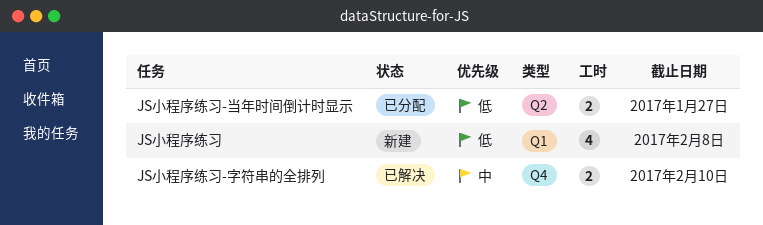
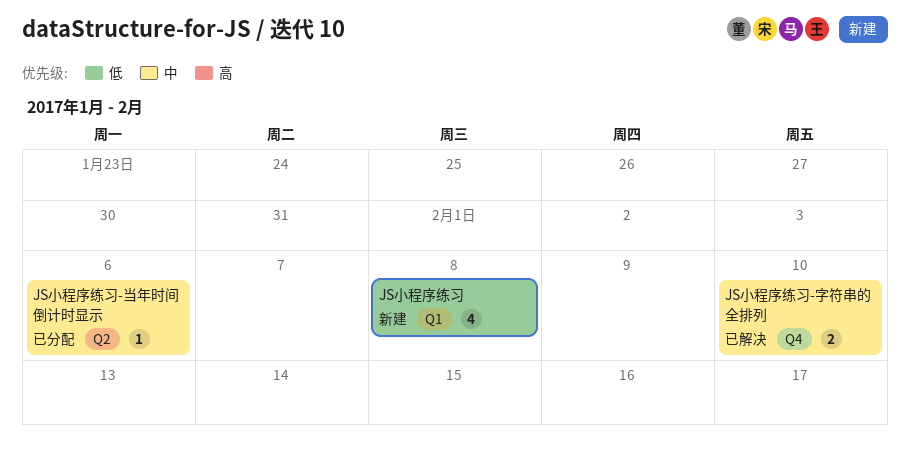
JS小程序练习-当年时间倒计时显示, priority: 低 -> 中
JS小程序练习-当年时间倒计时显示, estimate: 2 -> 1
JS小程序练习-当年时间倒计时显示, due: Jan 27 -> Feb 6

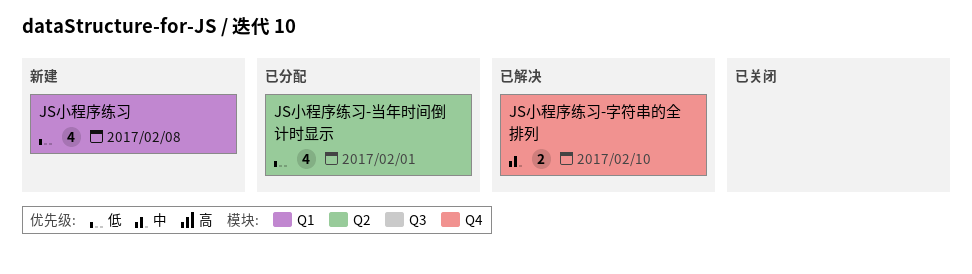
JS小程序练习-当年时间倒计时显示, priority: 中 -> 低
JS小程序练习-当年时间倒计时显示, estimate: 1 -> 4
JS小程序练习-当年时间倒计时显示, due: Feb 6 -> Feb 1

